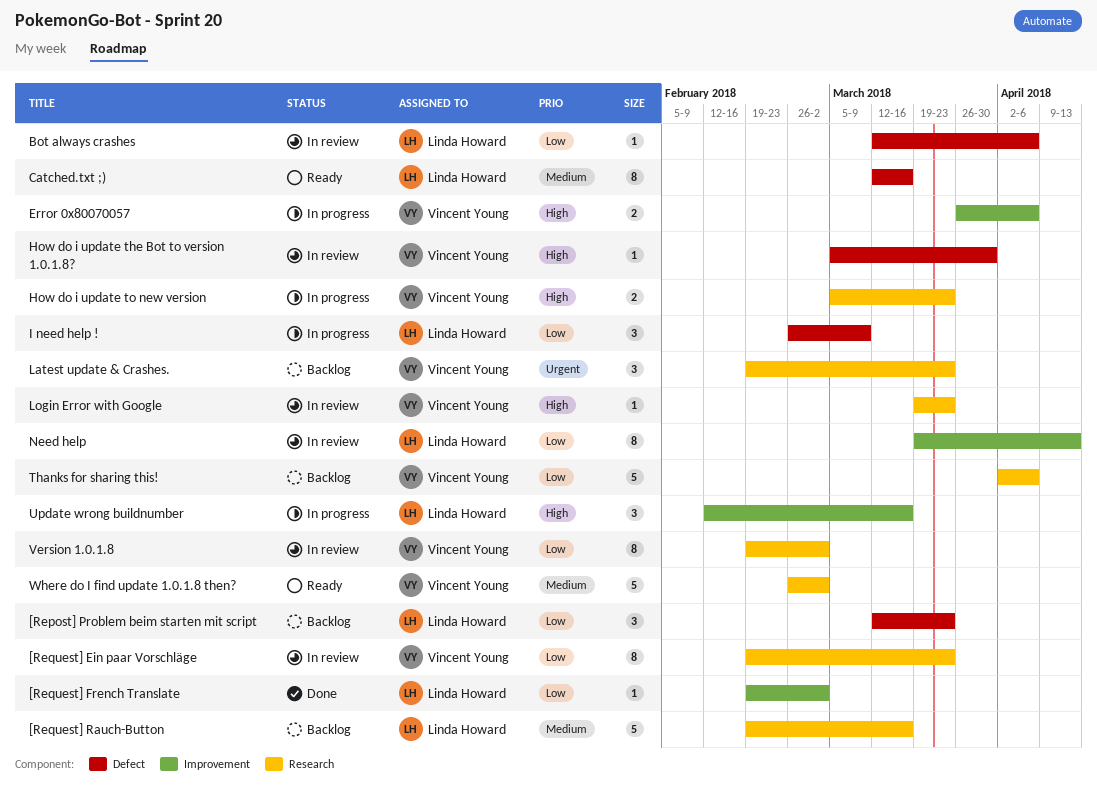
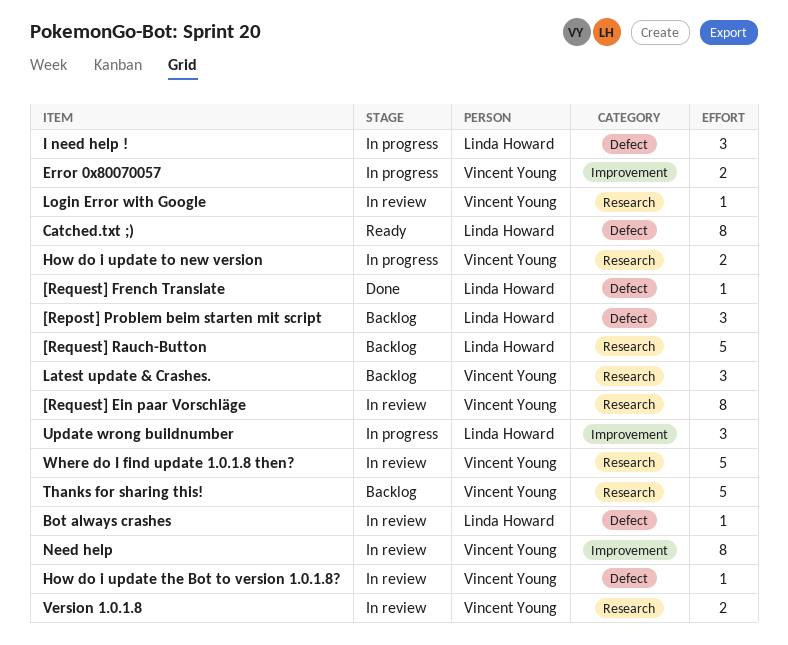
[Request] French Translate, label: Improvement -> Defect
Need help, owner: Linda Howard -> Vincent Young
Version 1.0.1.8, estimate: 8 -> 2
Where do I find update 1.0.1.8 then?, status: Ready -> In review

